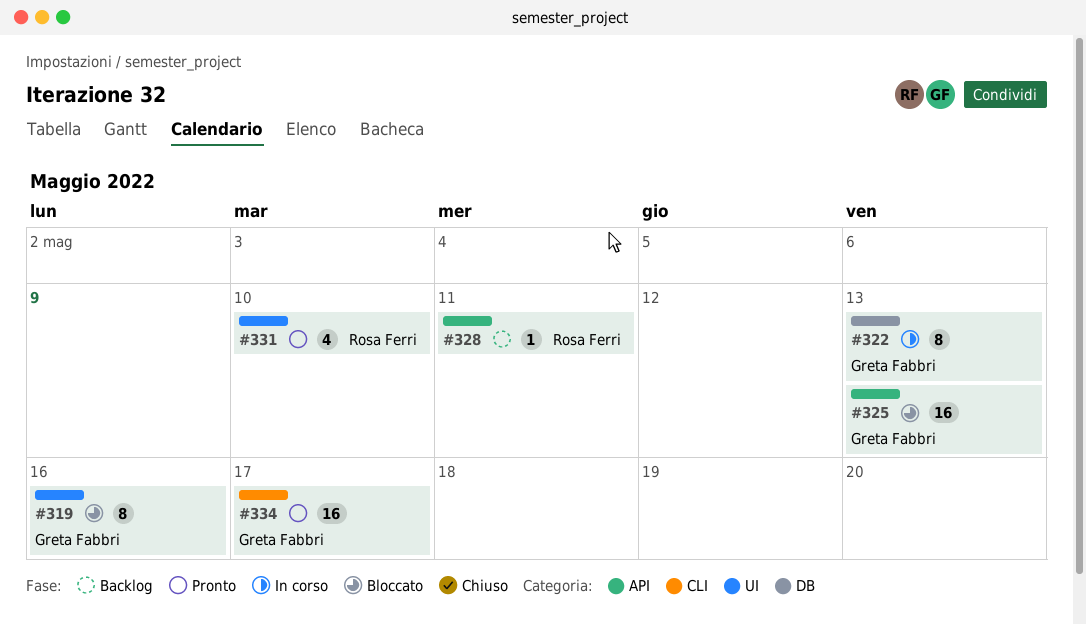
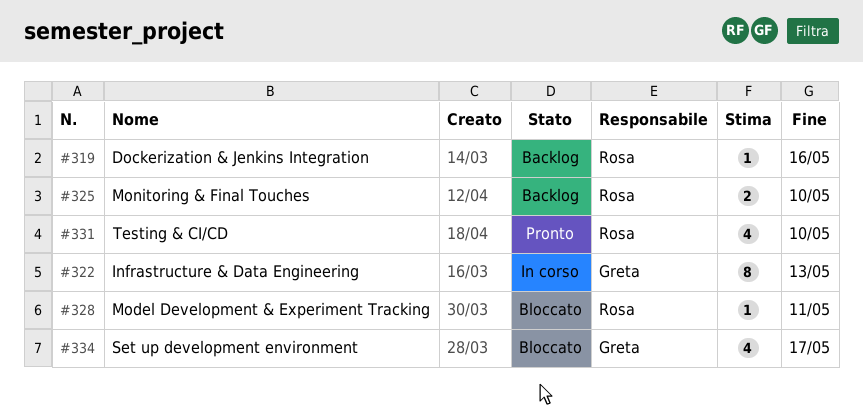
#319, status: Bloccato -> Backlog
#319, owner: Greta Fabbri -> Rosa Ferri
#319, estimate: 8 -> 1
#325, status: Bloccato -> Backlog
#325, owner: Greta Fabbri -> Rosa Ferri
#325, estimate: 16 -> 2
#325, due: May 13 -> May 10
#328, status: Backlog -> Bloccato
#334, status: Pronto -> Bloccato
#334, estimate: 16 -> 4

